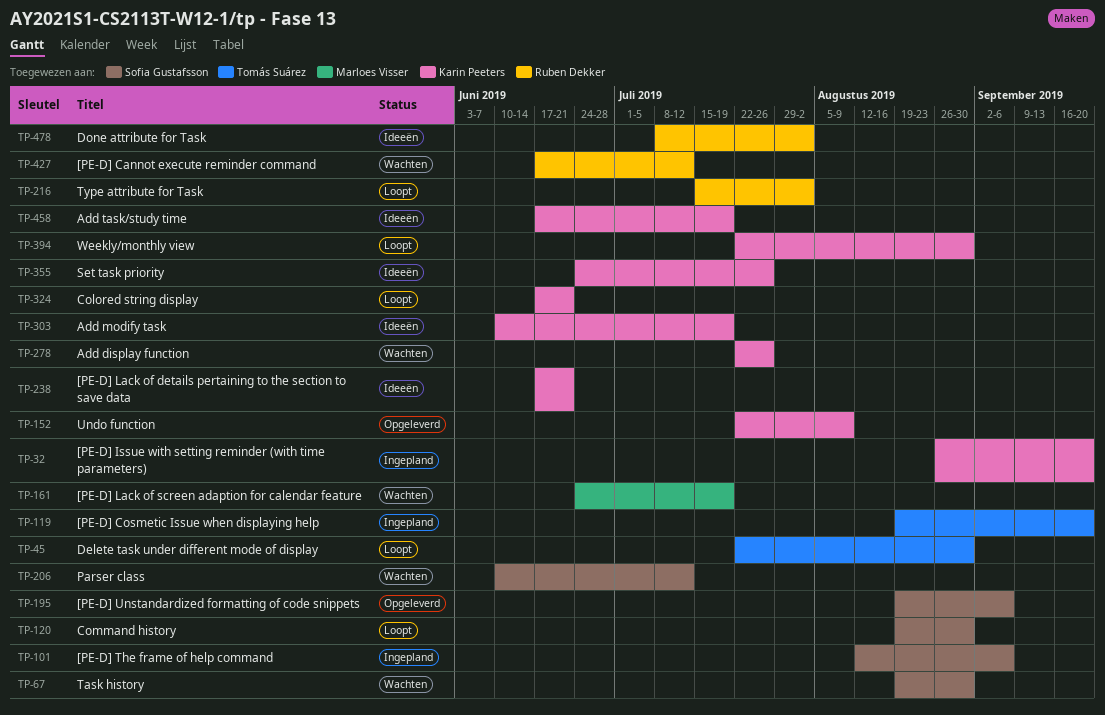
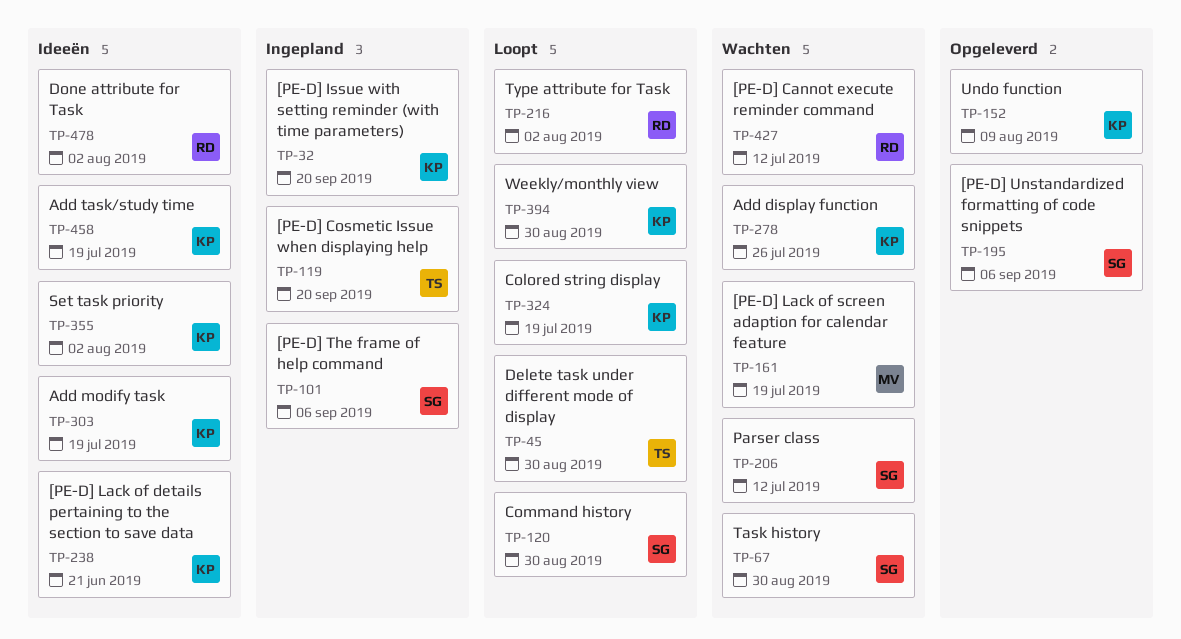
TP-324, due: Jun 21 -> Jul 19
TP-355, due: Jul 26 -> Aug 2

